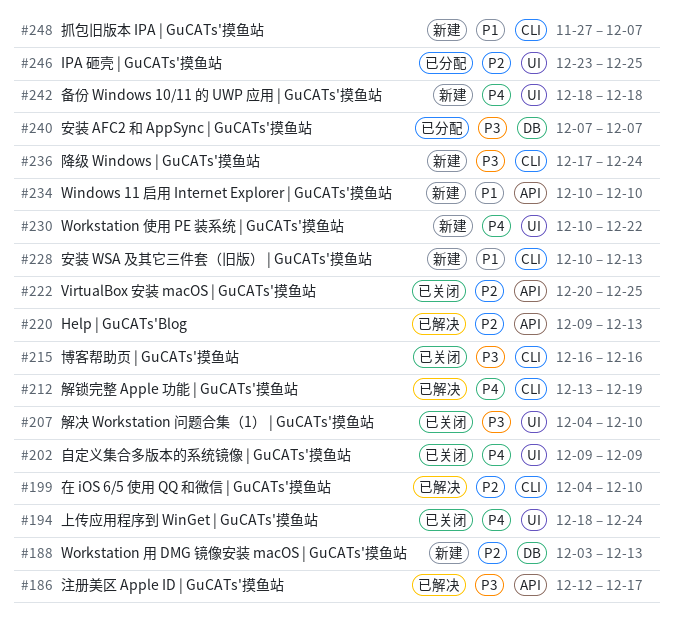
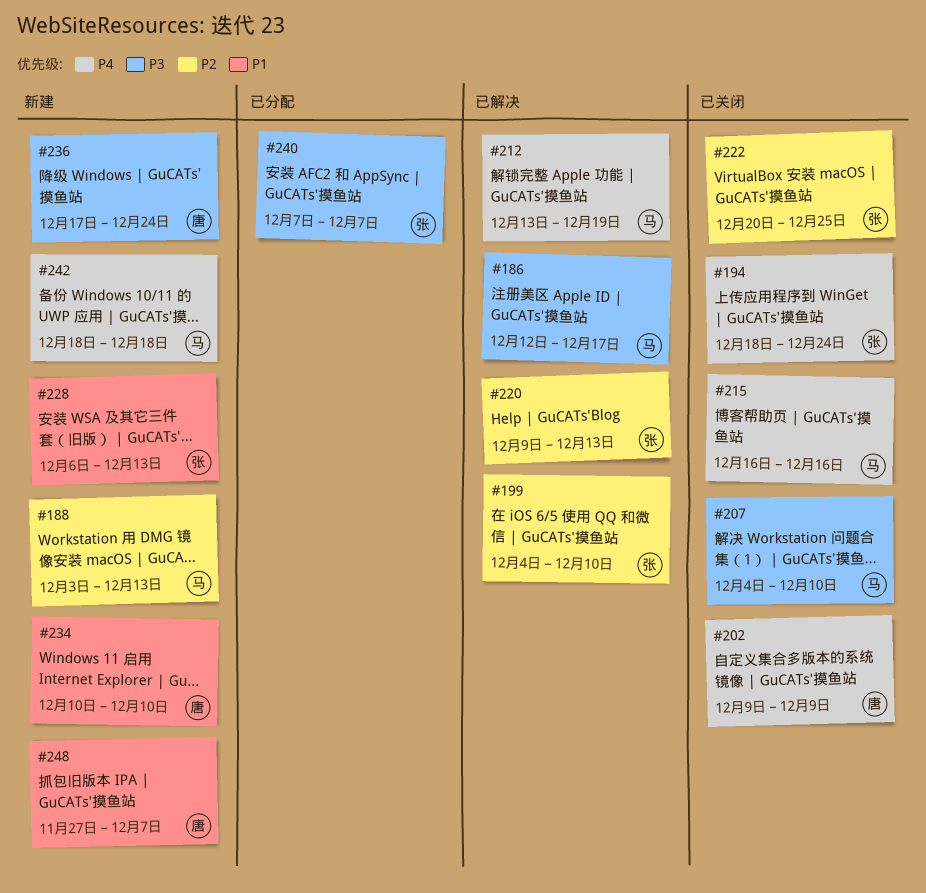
#215, priority: P3 -> P4
#228, start: Dec 10 -> Dec 6
#230: present -> none
#246: present -> none

